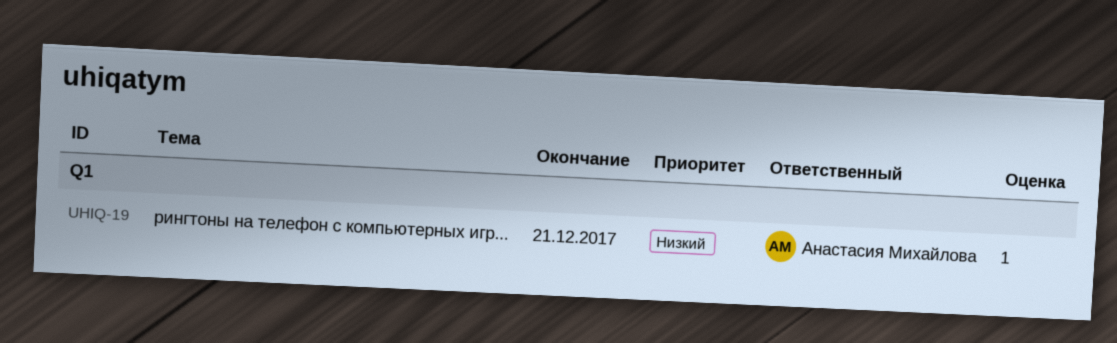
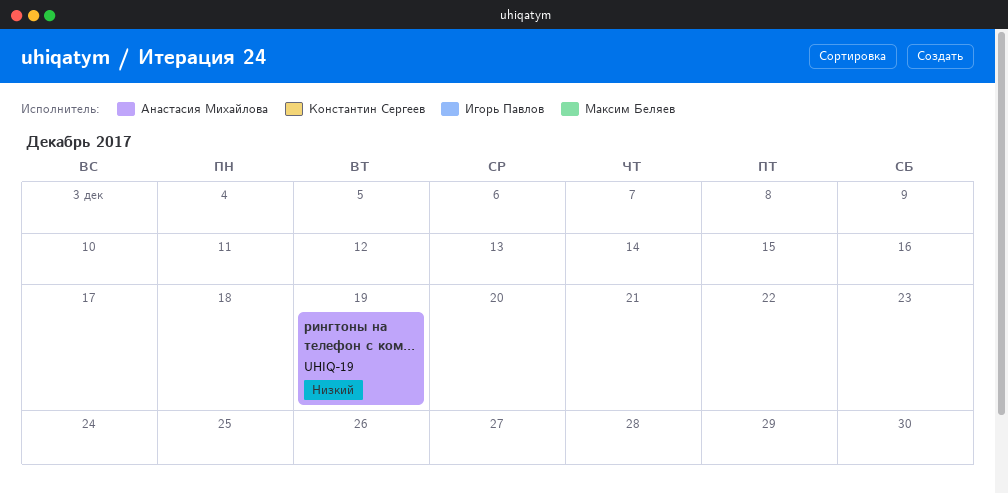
UHIQ-19, due: Dec 21 -> Dec 19

